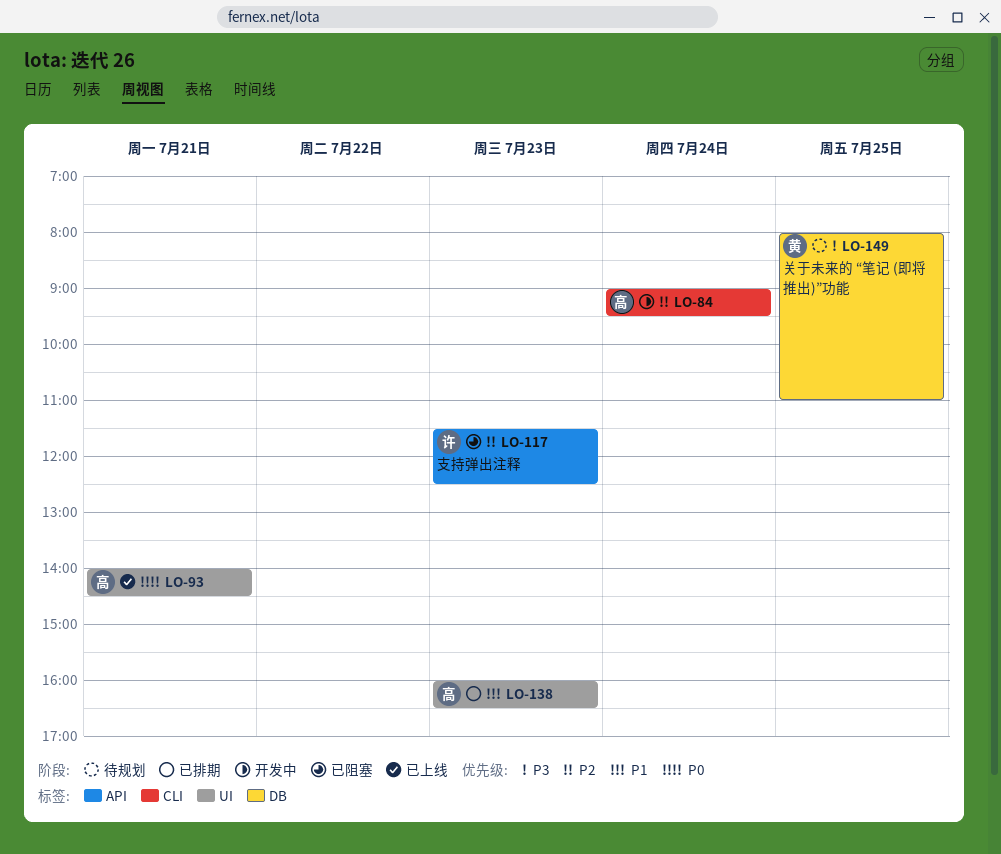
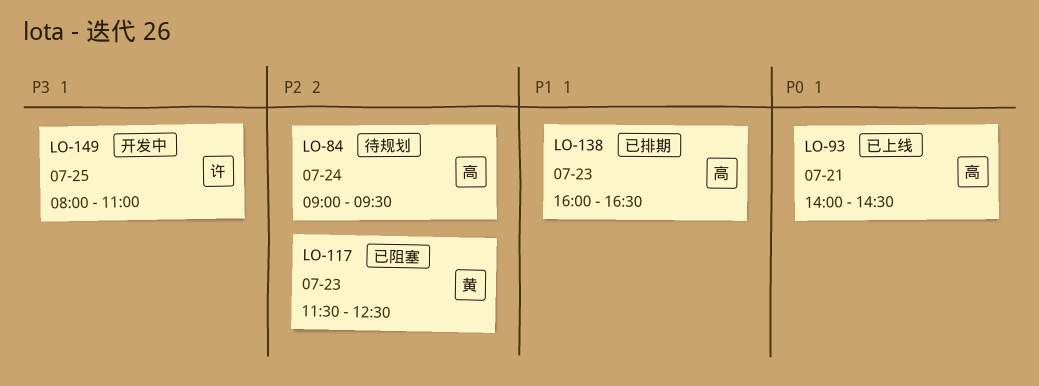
LO-84, status: 开发中 -> 待规划
LO-117, owner: 许 -> 黄
LO-149, status: 待规划 -> 开发中
LO-149, owner: 黄 -> 许

